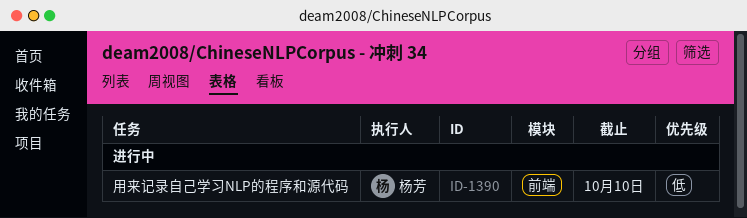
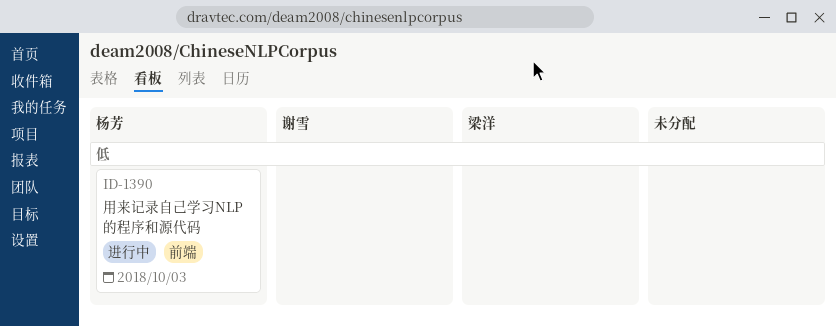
ID-1390, due: Oct 10 -> Oct 3

